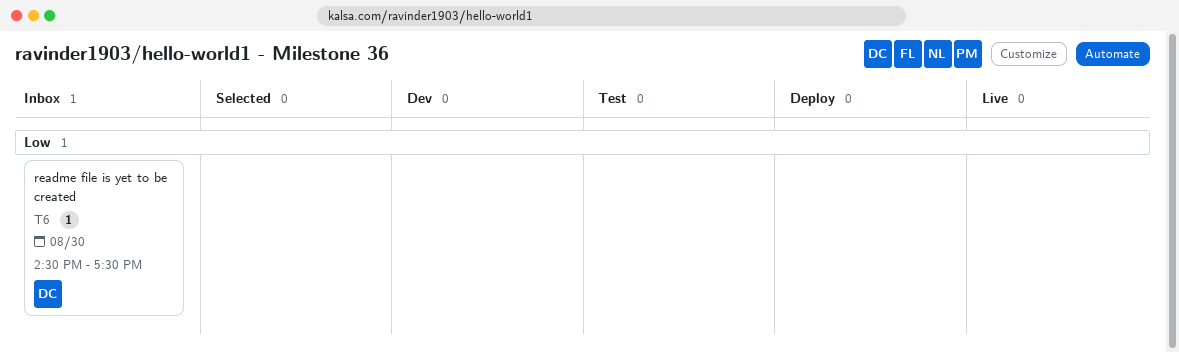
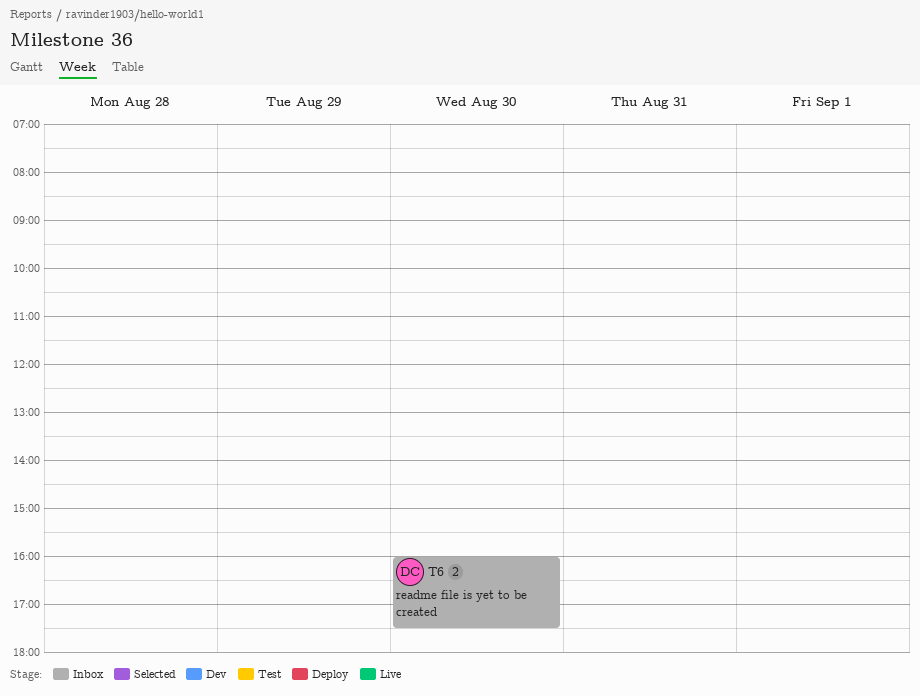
T6, estimate: 1 -> 2
T6, begins: 14:30 -> 16:00

